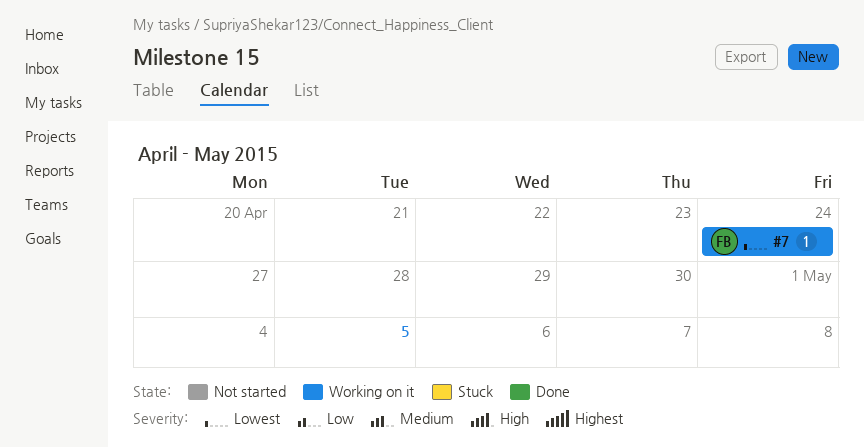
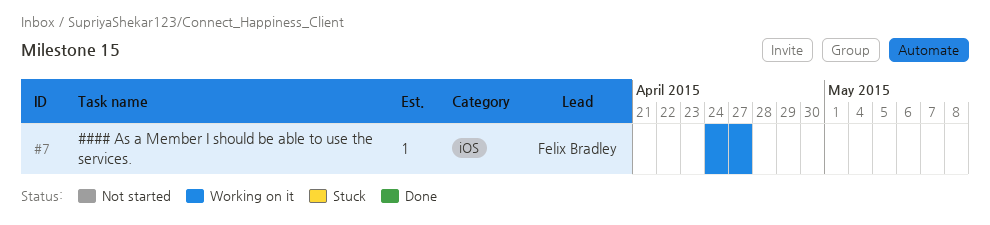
#7, due: Apr 24 -> Apr 27

